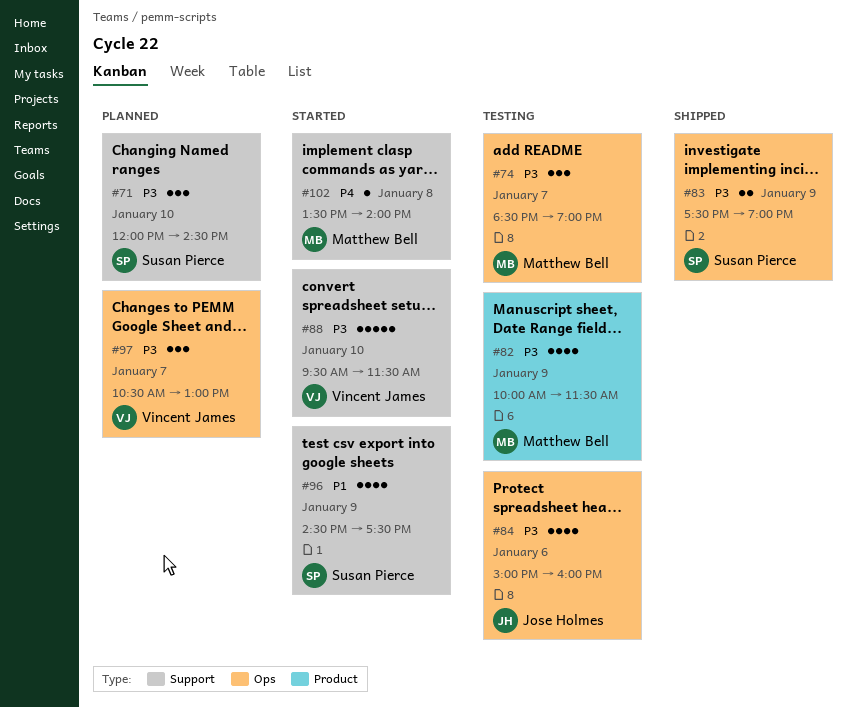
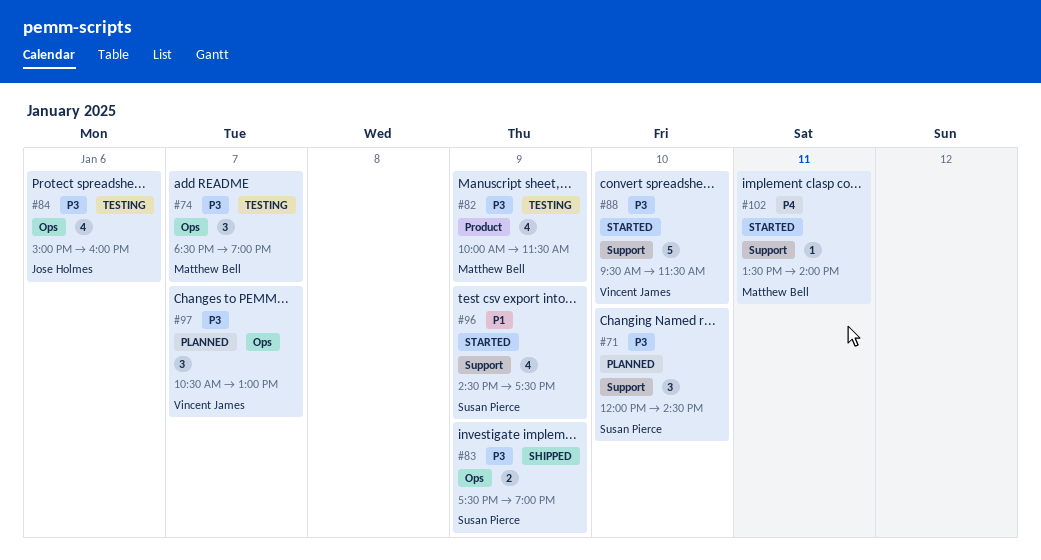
#102, day: Jan 8 -> Jan 11

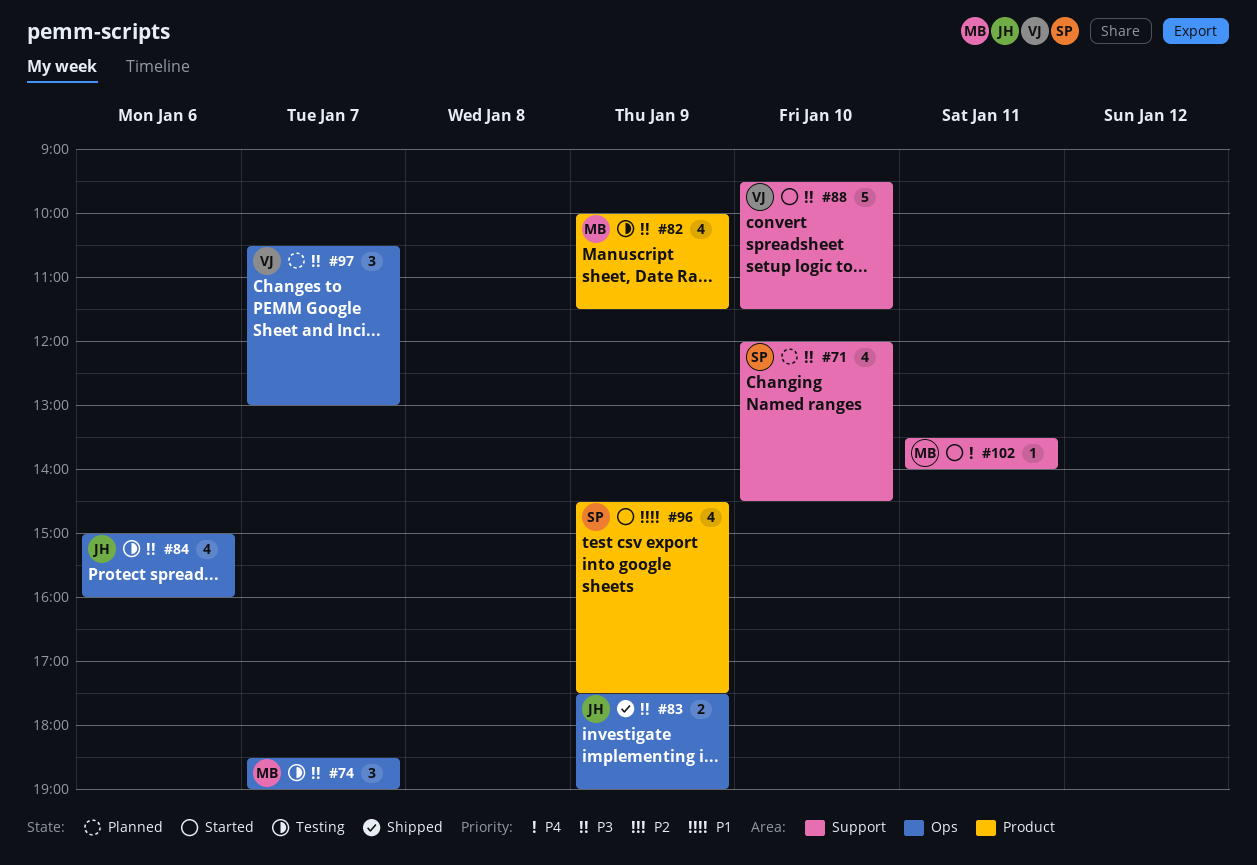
#71, estimate: 3 -> 4
#83, owner: Susan Pierce -> Jose Holmes
#96, label: Support -> Product

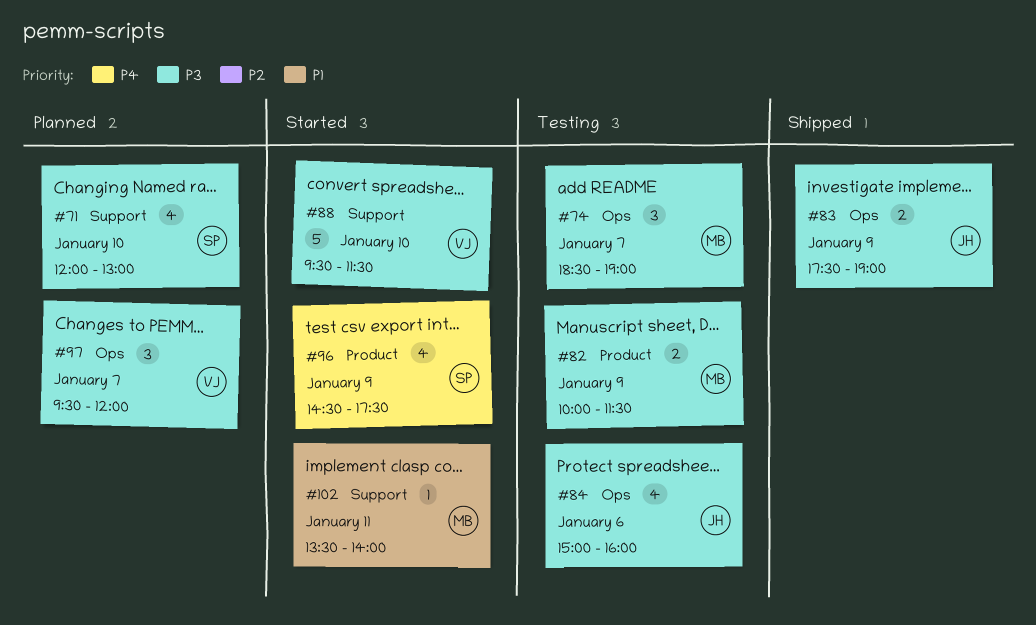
#71, ends: 14:30 -> 13:00
#82, estimate: 4 -> 2
#96, priority: P1 -> P4
#97, begins: 10:30 -> 09:30
#97, ends: 13:00 -> 12:00
#102, priority: P4 -> P1

